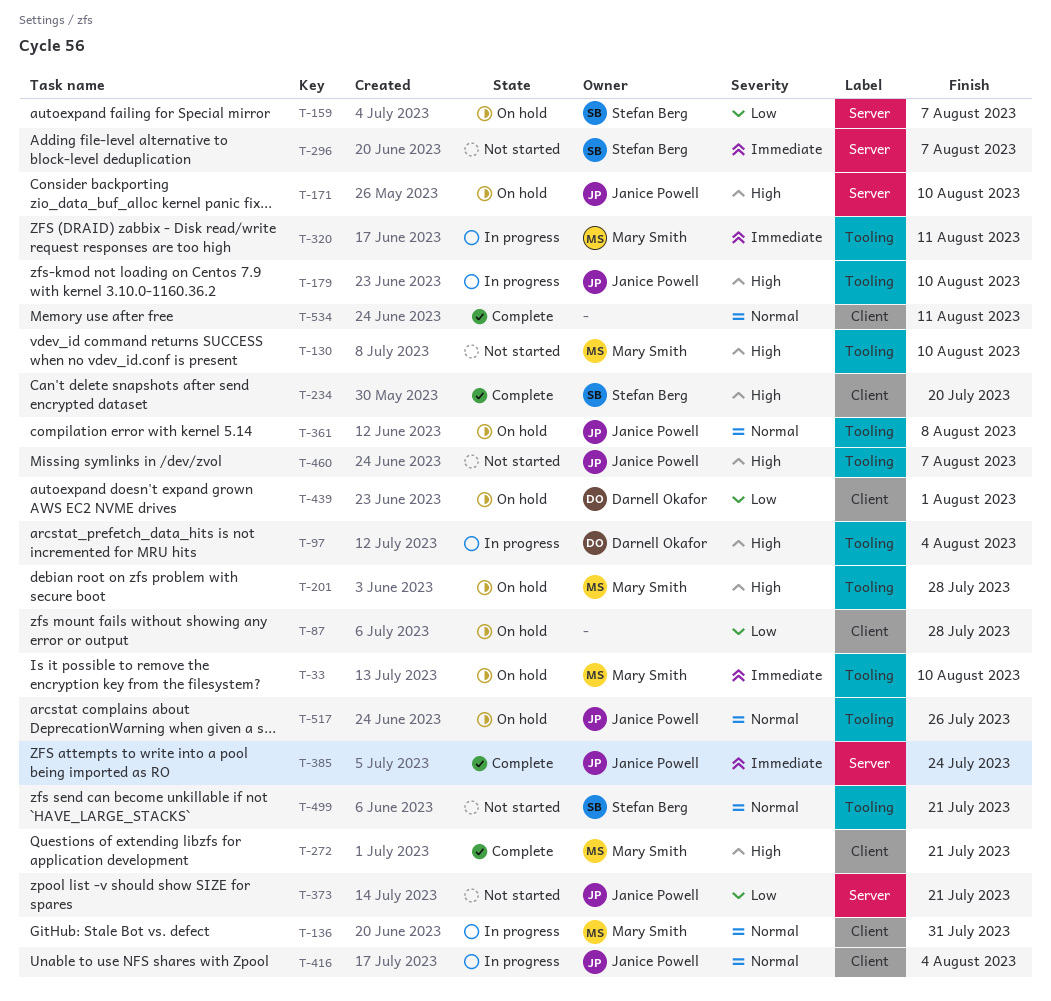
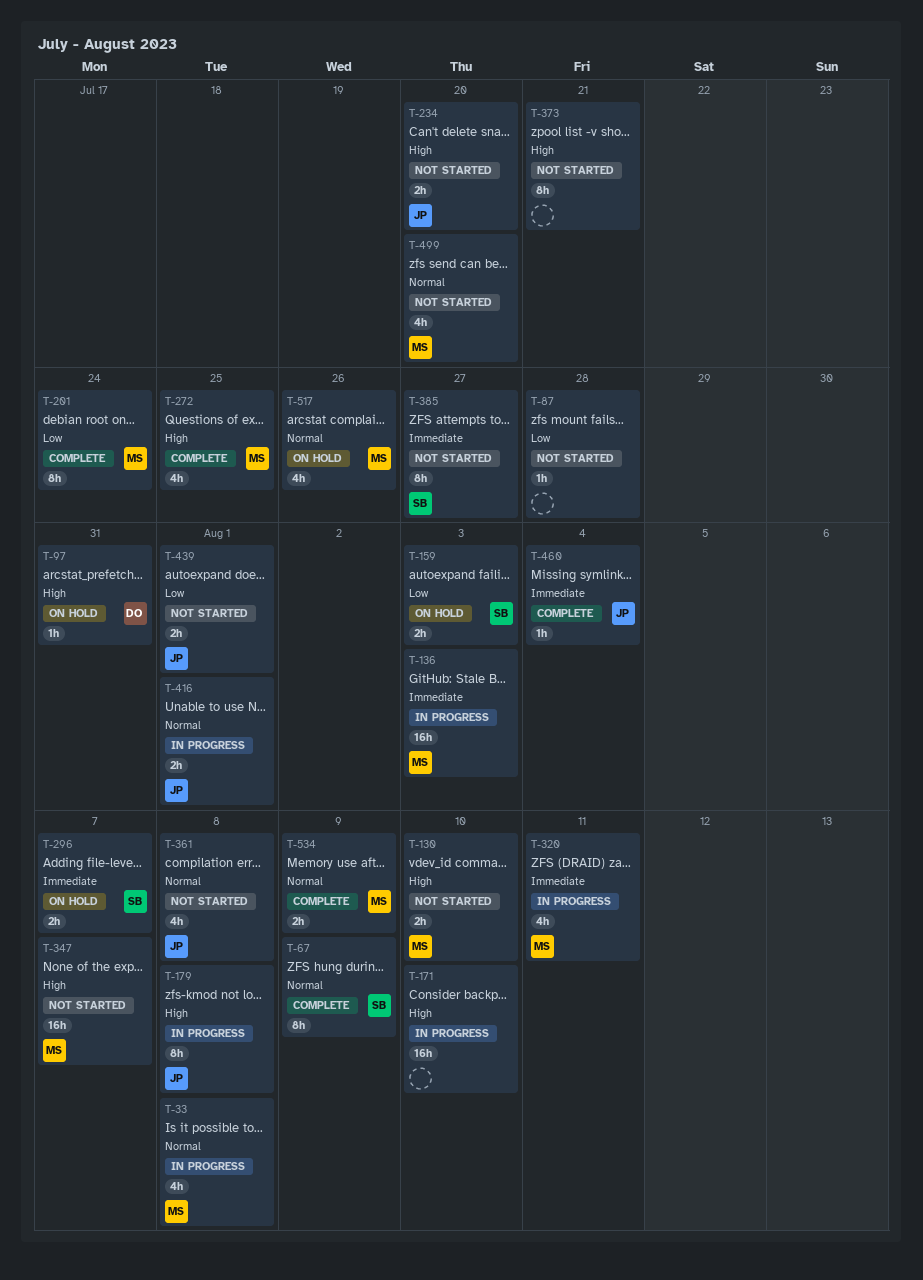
T-33, status: On hold -> In progress
T-33, priority: Immediate -> Normal
T-33, due: Aug 10 -> Aug 8
T-67: none -> present
T-87, status: On hold -> Not started
T-97, status: In progress -> On hold
T-97, due: Aug 4 -> Jul 31
T-136, priority: Normal -> Immediate
T-136, due: Jul 31 -> Aug 3
T-159, due: Aug 7 -> Aug 3
T-171, status: On hold -> In progress
T-171, owner: Janice Powell -> none
T-179, due: Aug 10 -> Aug 8
T-201, status: On hold -> Complete
T-201, priority: High -> Low
T-201, due: Jul 28 -> Jul 24
T-234, status: Complete -> Not started
T-234, owner: Stefan Berg -> Janice Powell
T-272, due: Jul 21 -> Jul 25
T-296, status: Not started -> On hold
T-347: none -> present
T-361, status: On hold -> Not started
T-373, owner: Janice Powell -> none
T-373, priority: Low -> High
T-385, status: Complete -> Not started
T-385, owner: Janice Powell -> Stefan Berg
T-385, due: Jul 24 -> Jul 27
T-416, due: Aug 4 -> Aug 1
T-439, status: On hold -> Not started
T-439, owner: Darnell Okafor -> Janice Powell
T-460, status: Not started -> Complete
T-460, priority: High -> Immediate
T-460, due: Aug 7 -> Aug 4
T-499, owner: Stefan Berg -> Mary Smith
T-499, due: Jul 21 -> Jul 20
T-517, owner: Janice Powell -> Mary Smith
T-534, owner: none -> Mary Smith
T-534, due: Aug 11 -> Aug 9

